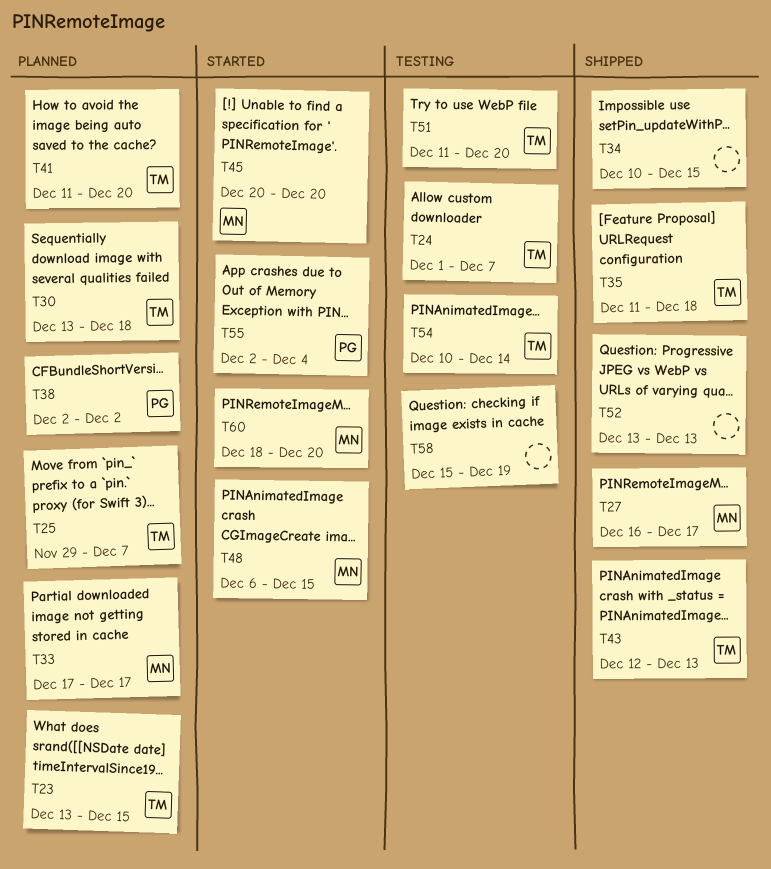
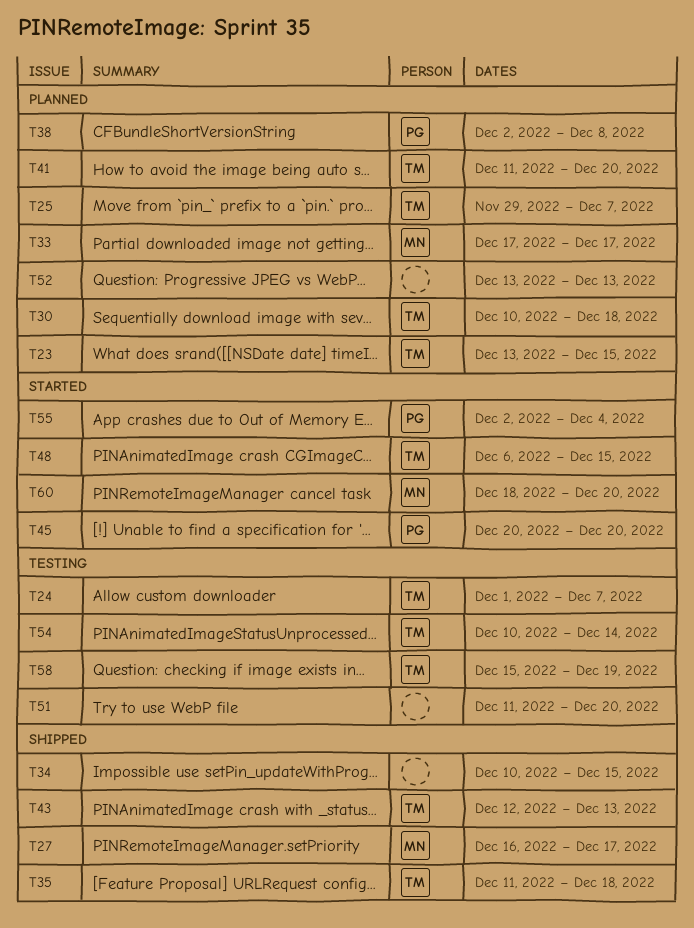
T30, start: Dec 13 -> Dec 10
T38, due: Dec 2 -> Dec 8
T45, owner: MN -> PG
T48, owner: MN -> TM
T51, owner: TM -> none
T52, status: Shipped -> Planned
T58, owner: none -> TM

